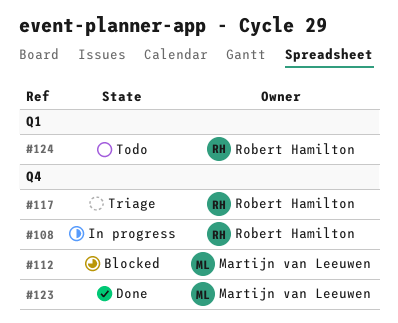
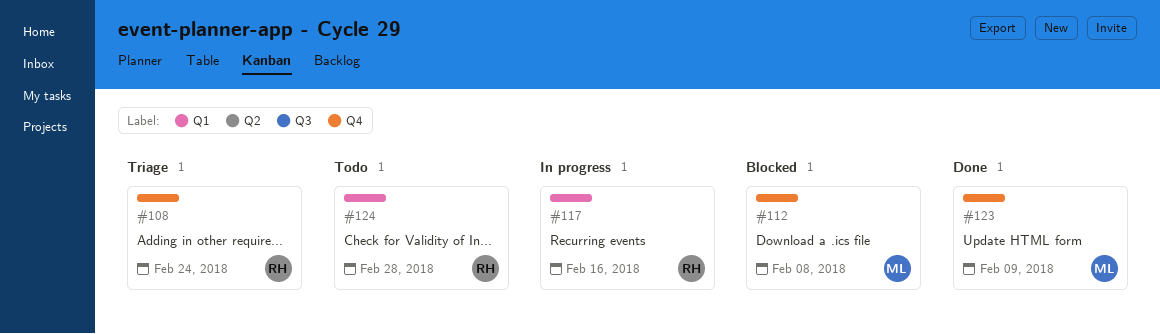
#108, status: In progress -> Triage
#117, status: Triage -> In progress
#117, label: Q4 -> Q1

